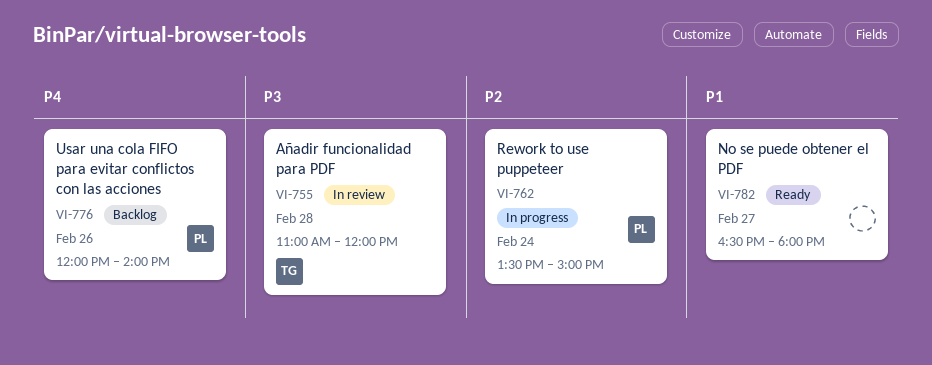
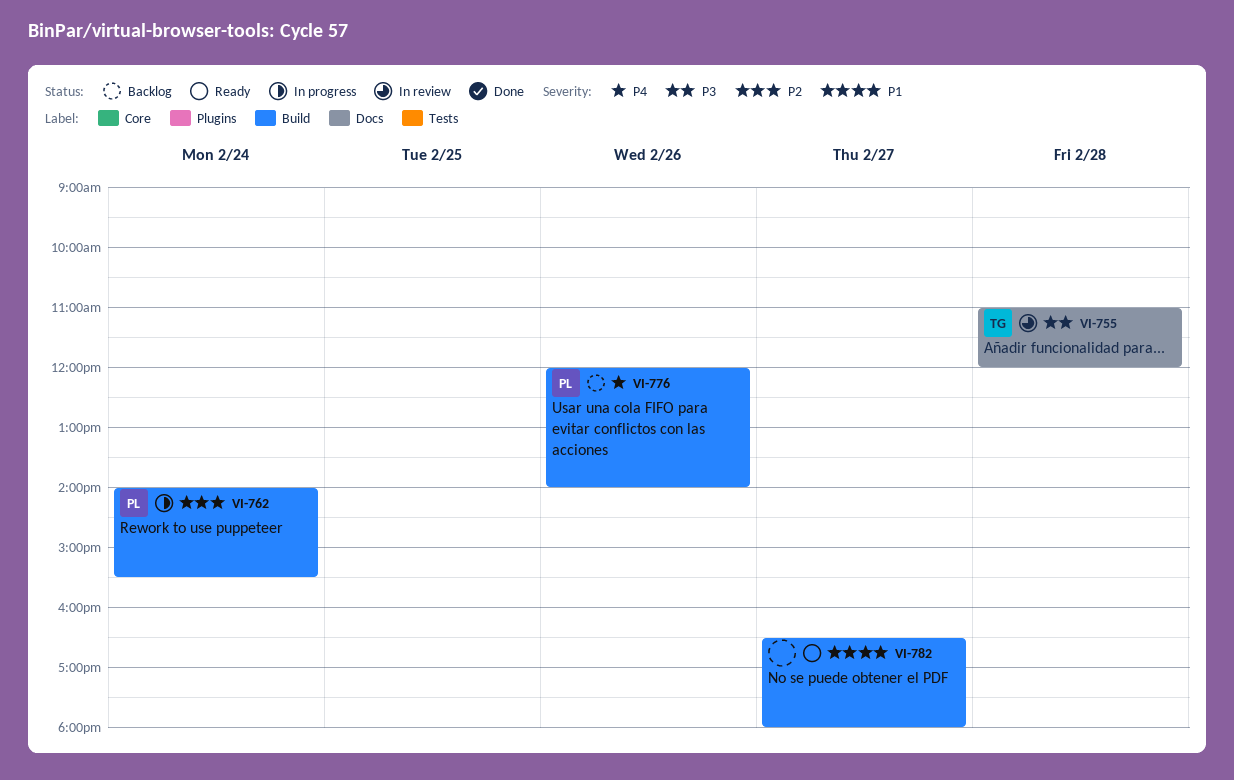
VI-762, begins: 13:30 -> 14:00
VI-762, ends: 15:00 -> 15:30

